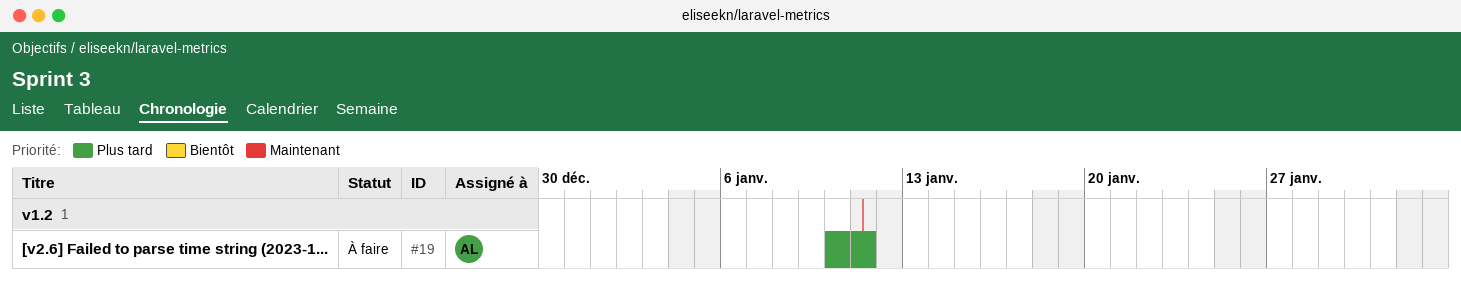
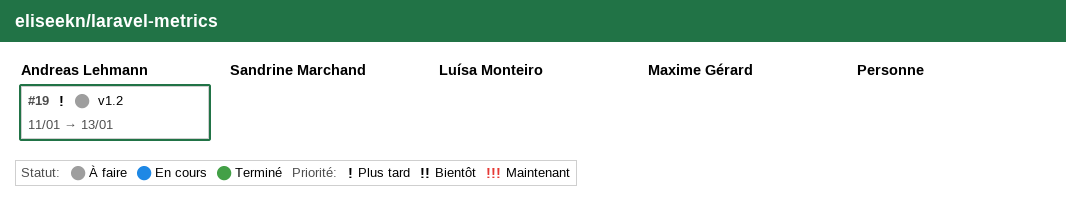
#19, start: Jan 10 -> Jan 11
#19, due: Jan 11 -> Jan 13

